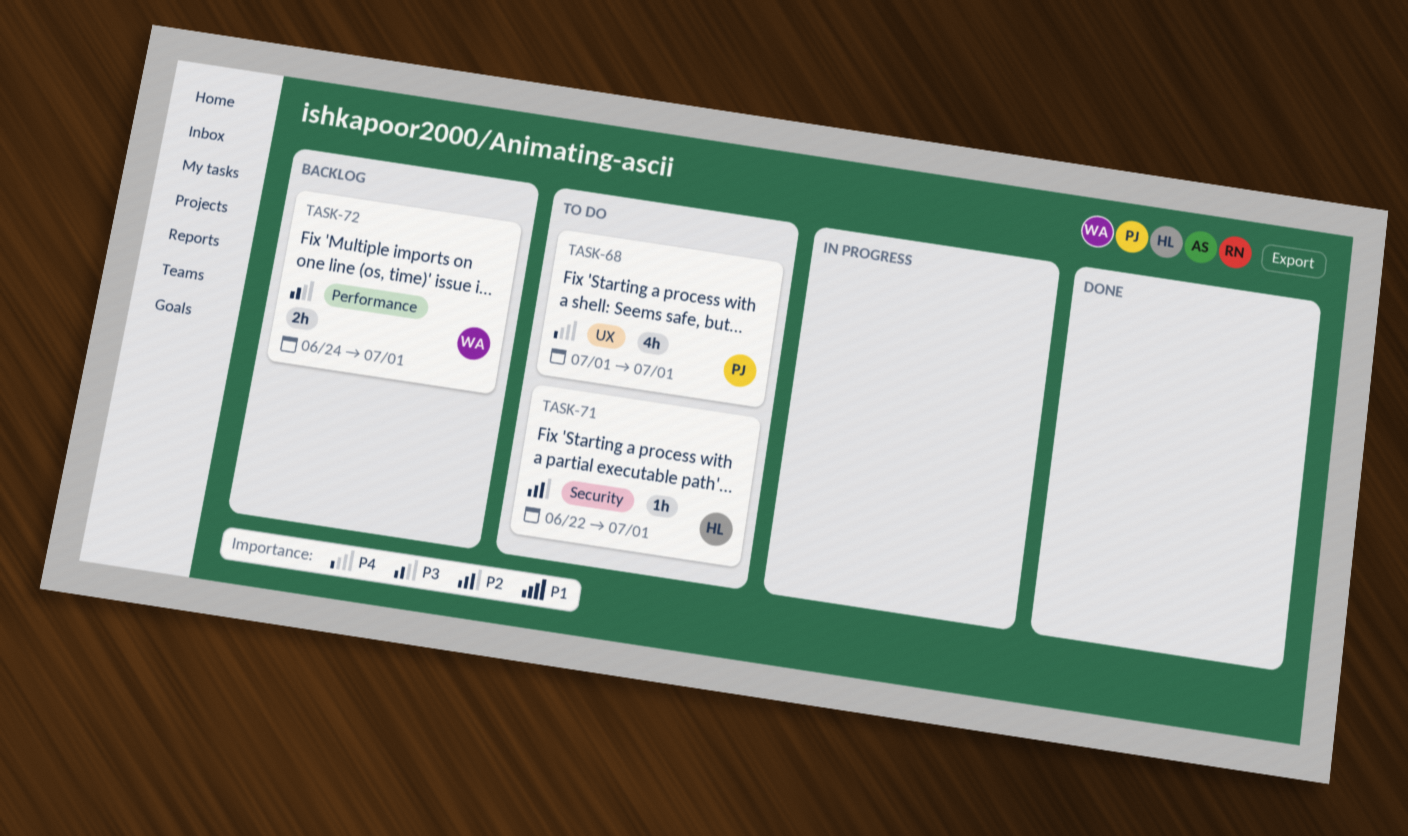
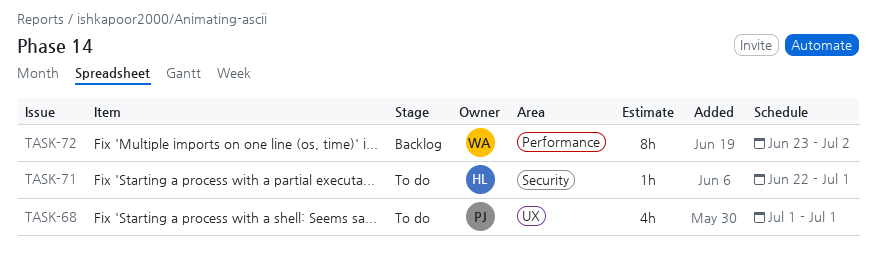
TASK-72, estimate: 2h -> 8h
TASK-72, start: Jun 24 -> Jun 23
TASK-72, due: Jul 1 -> Jul 2

